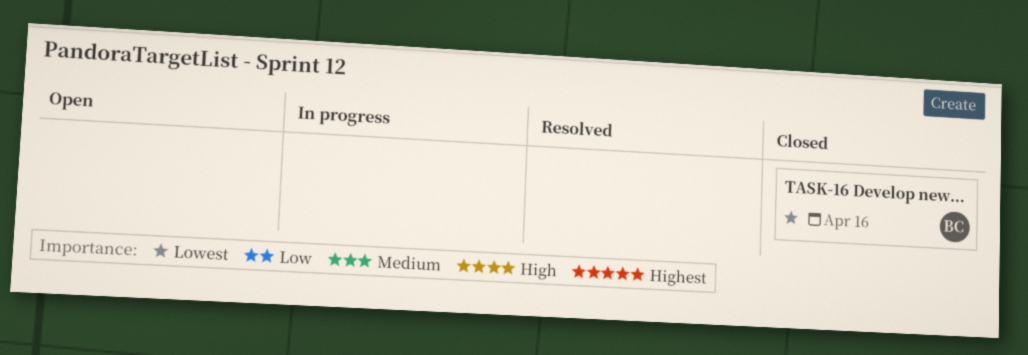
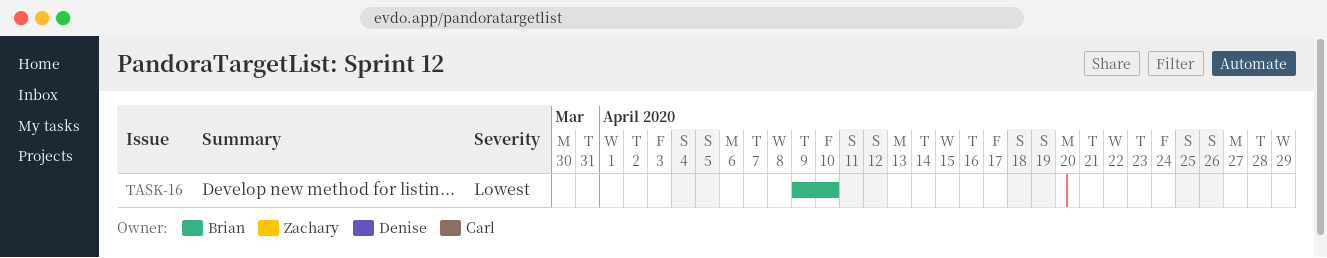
TASK-16, due: Apr 16 -> Apr 10

